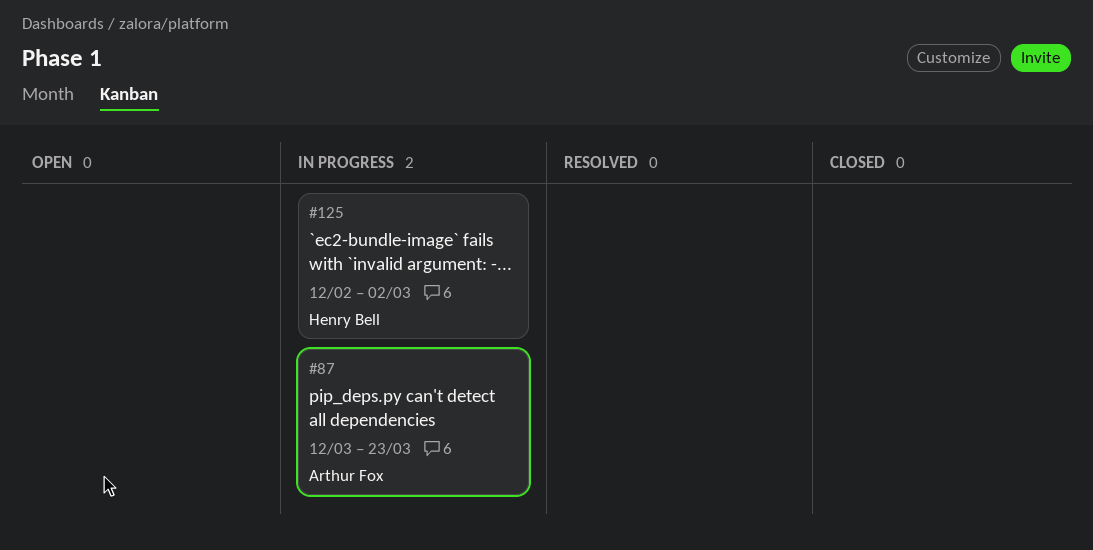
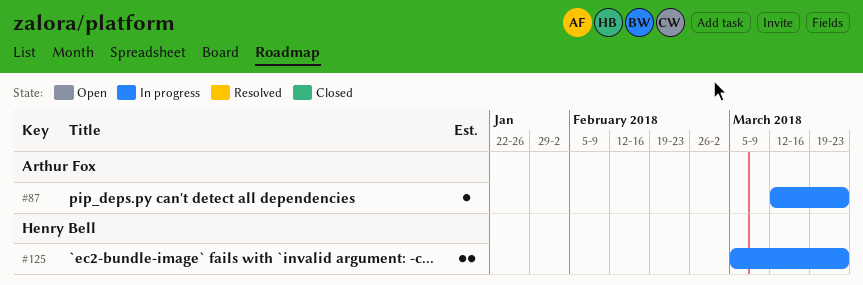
#125, start: Feb 12 -> Mar 5
#125, due: Mar 2 -> Mar 23

